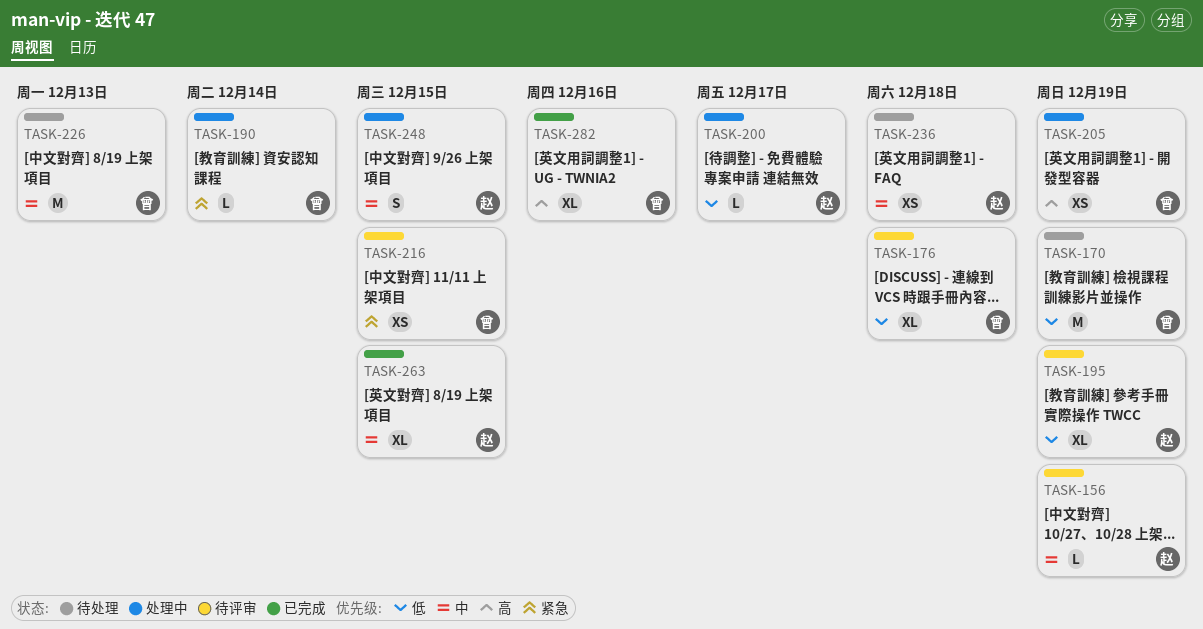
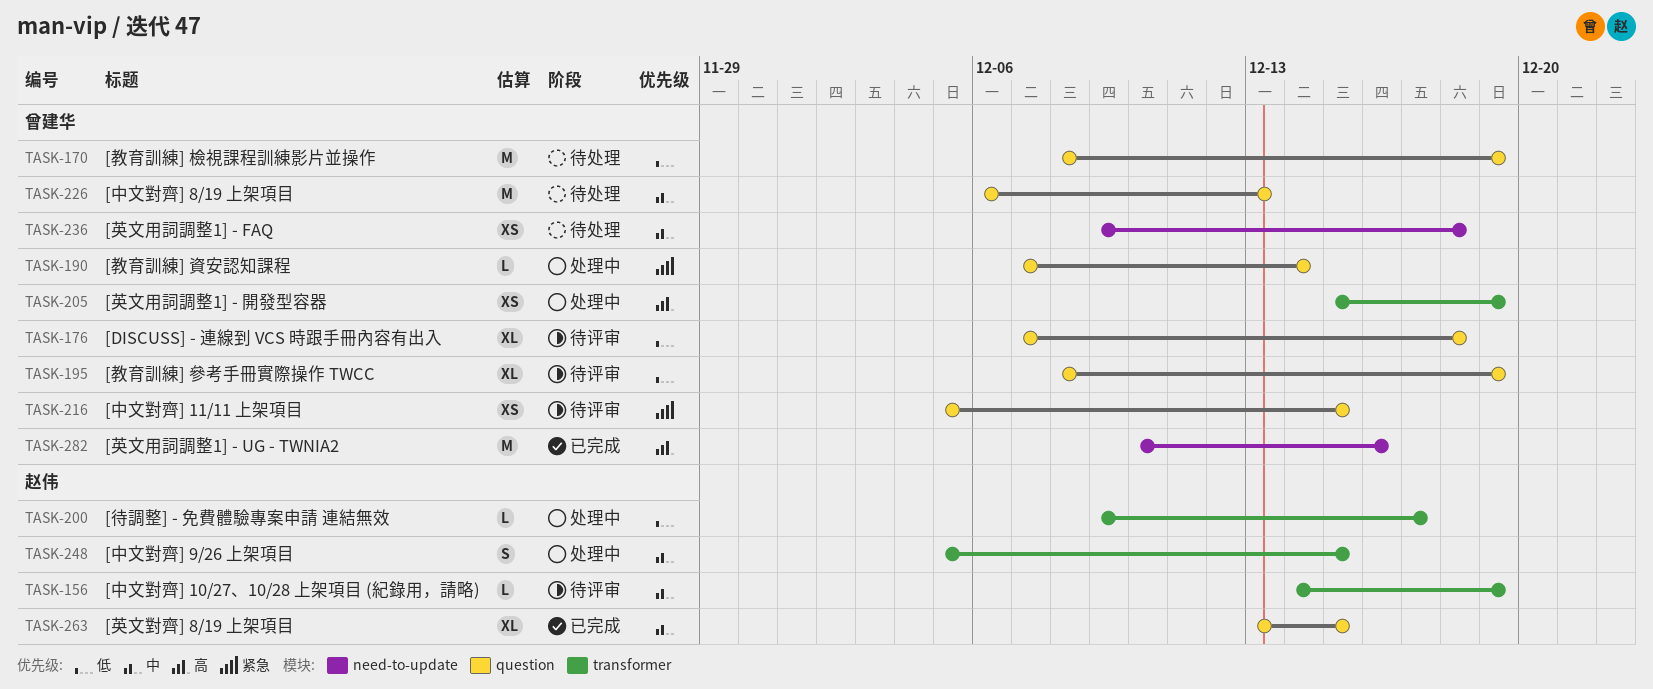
TASK-195, owner: 赵伟 -> 曾建华
TASK-236, owner: 赵伟 -> 曾建华
TASK-282, estimate: XL -> M

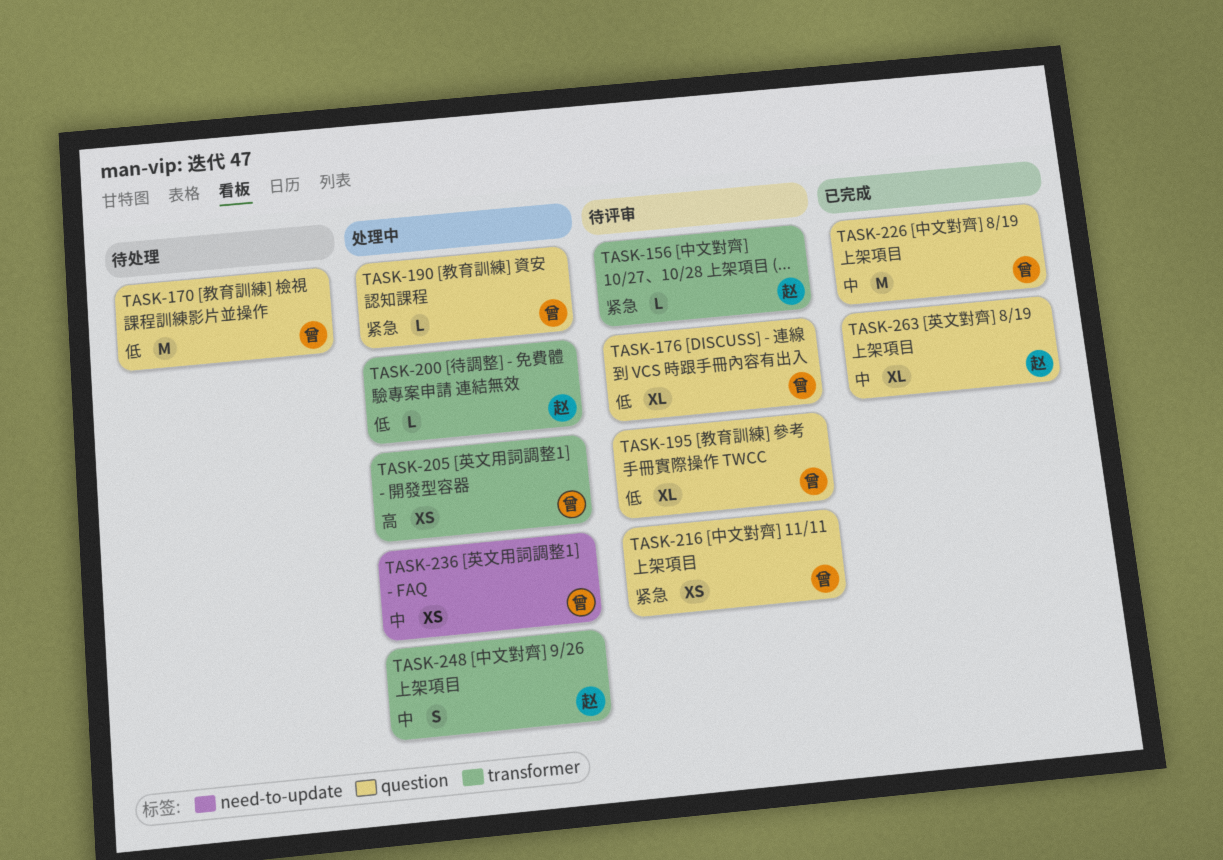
TASK-156, priority: 中 -> 紧急
TASK-226, status: 待处理 -> 已完成
TASK-236, status: 待处理 -> 处理中
TASK-282: present -> none

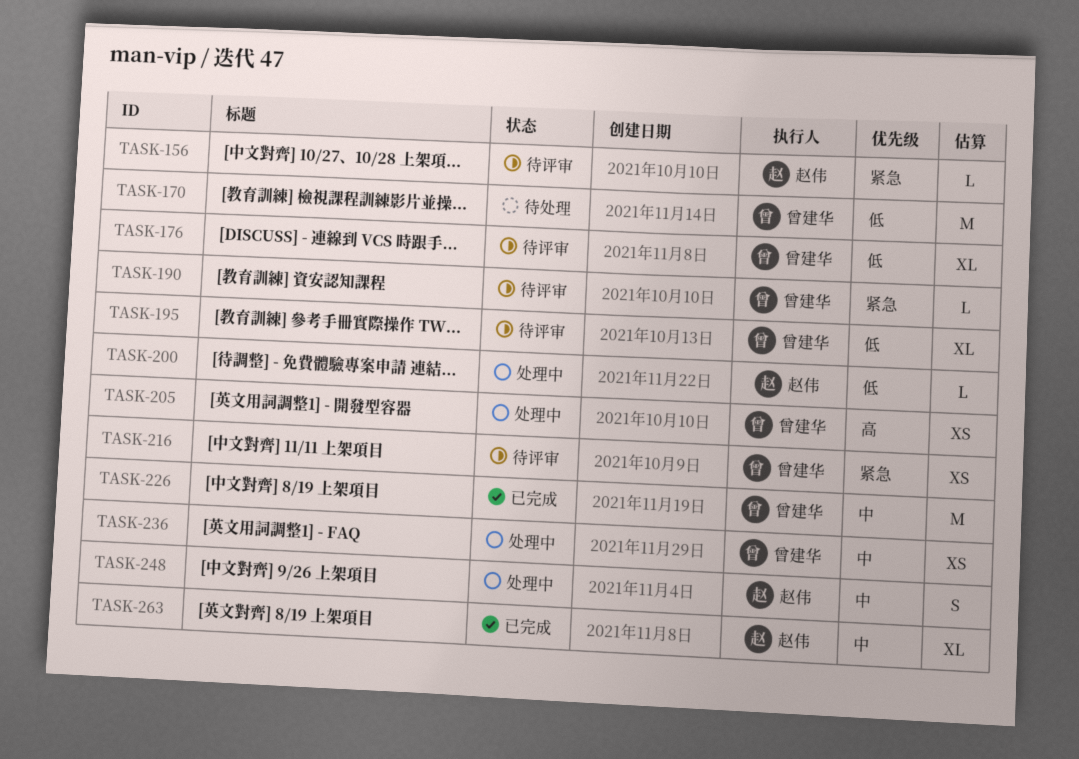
TASK-190, status: 处理中 -> 待评审

